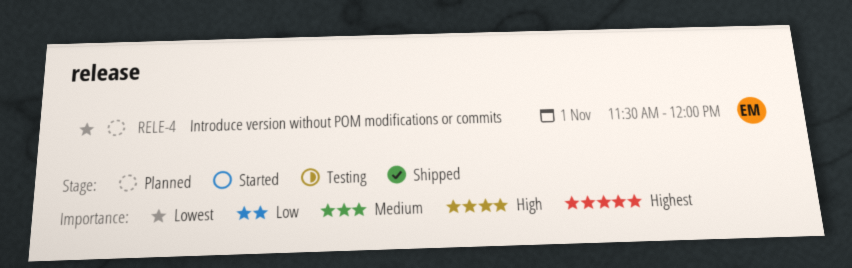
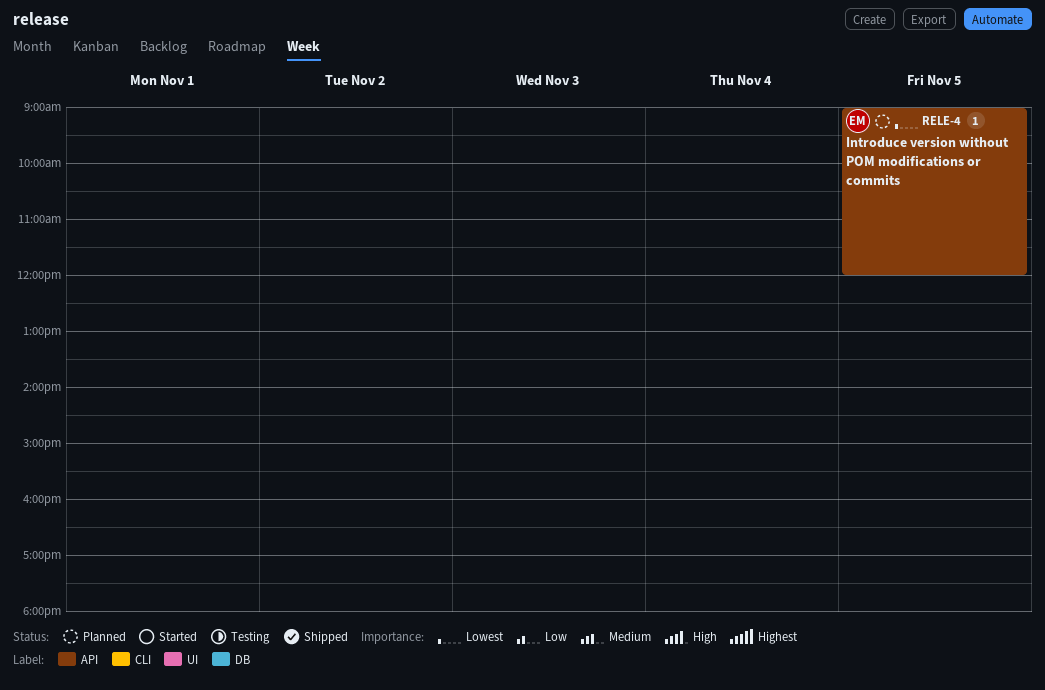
RELE-4, day: Nov 1 -> Nov 5
RELE-4, begins: 11:30 -> 09:00

